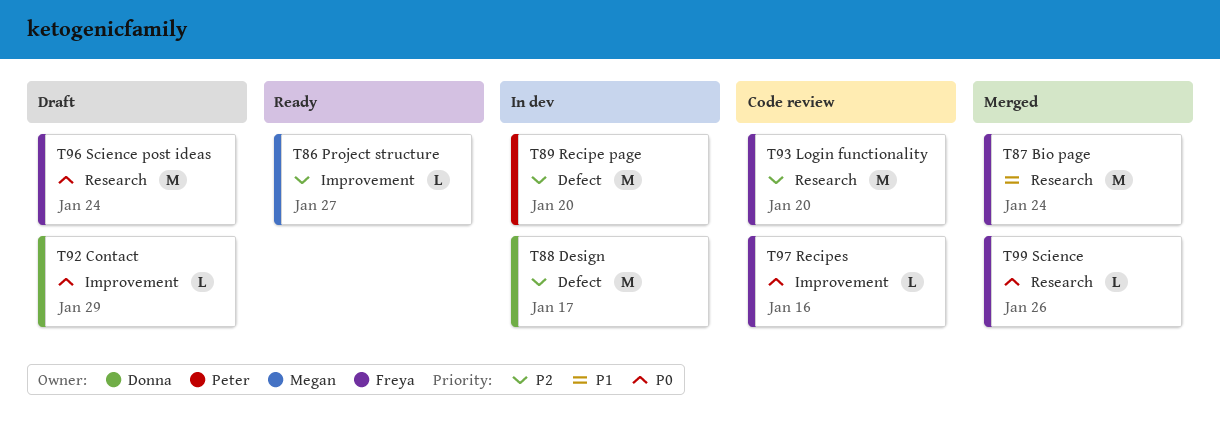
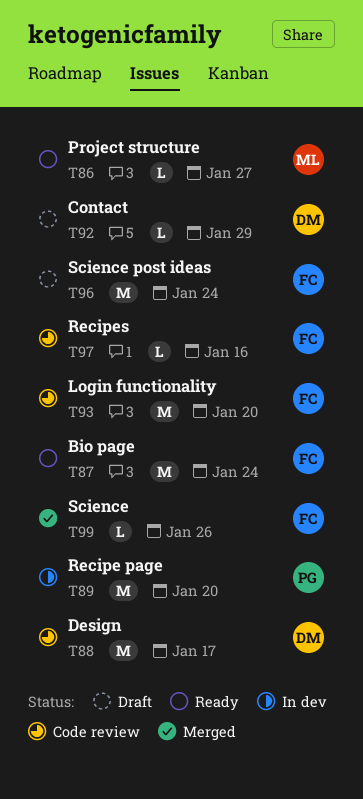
T87, status: Merged -> Ready
T88, status: In dev -> Code review

